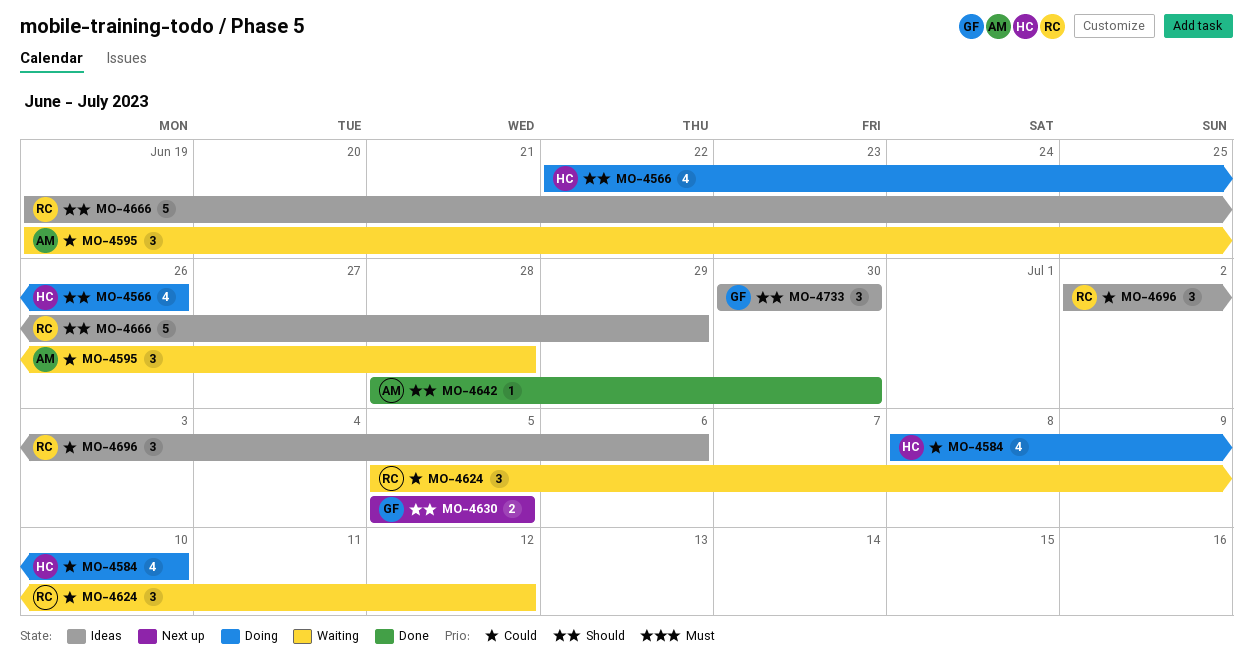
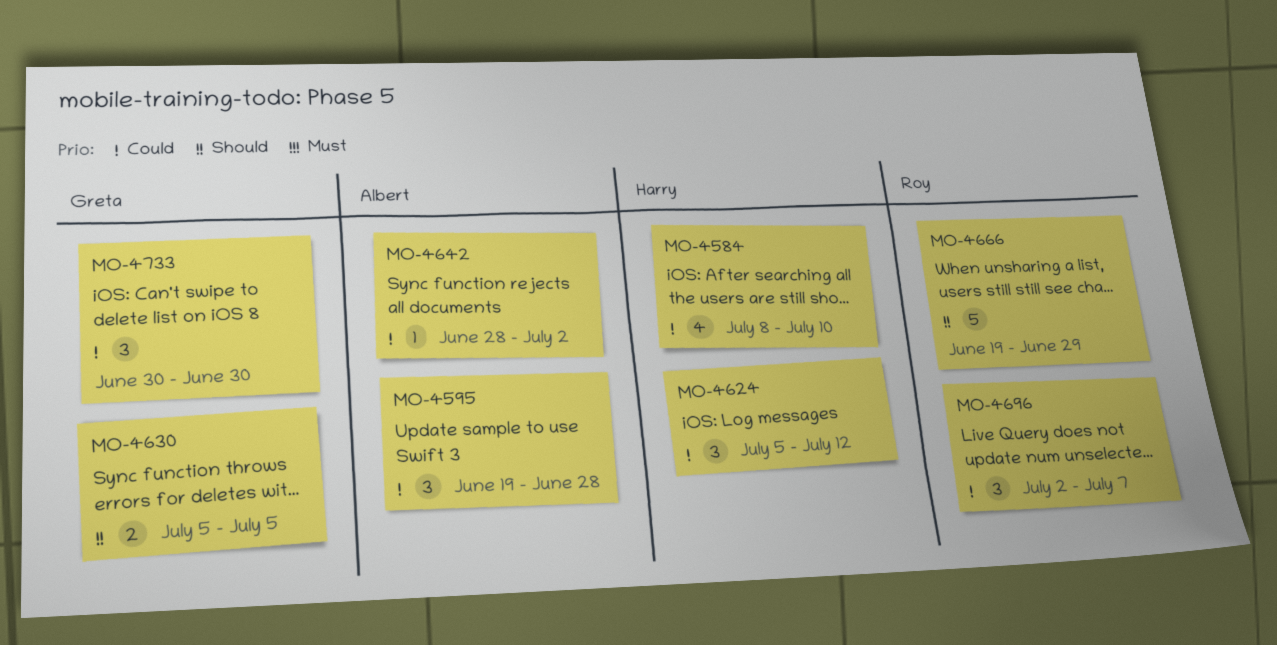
MO-4566: present -> none
MO-4624, owner: Roy -> Harry
MO-4642, priority: Should -> Could
MO-4642, due: Jun 30 -> Jul 2
MO-4696, due: Jul 6 -> Jul 7
MO-4733, priority: Should -> Could

